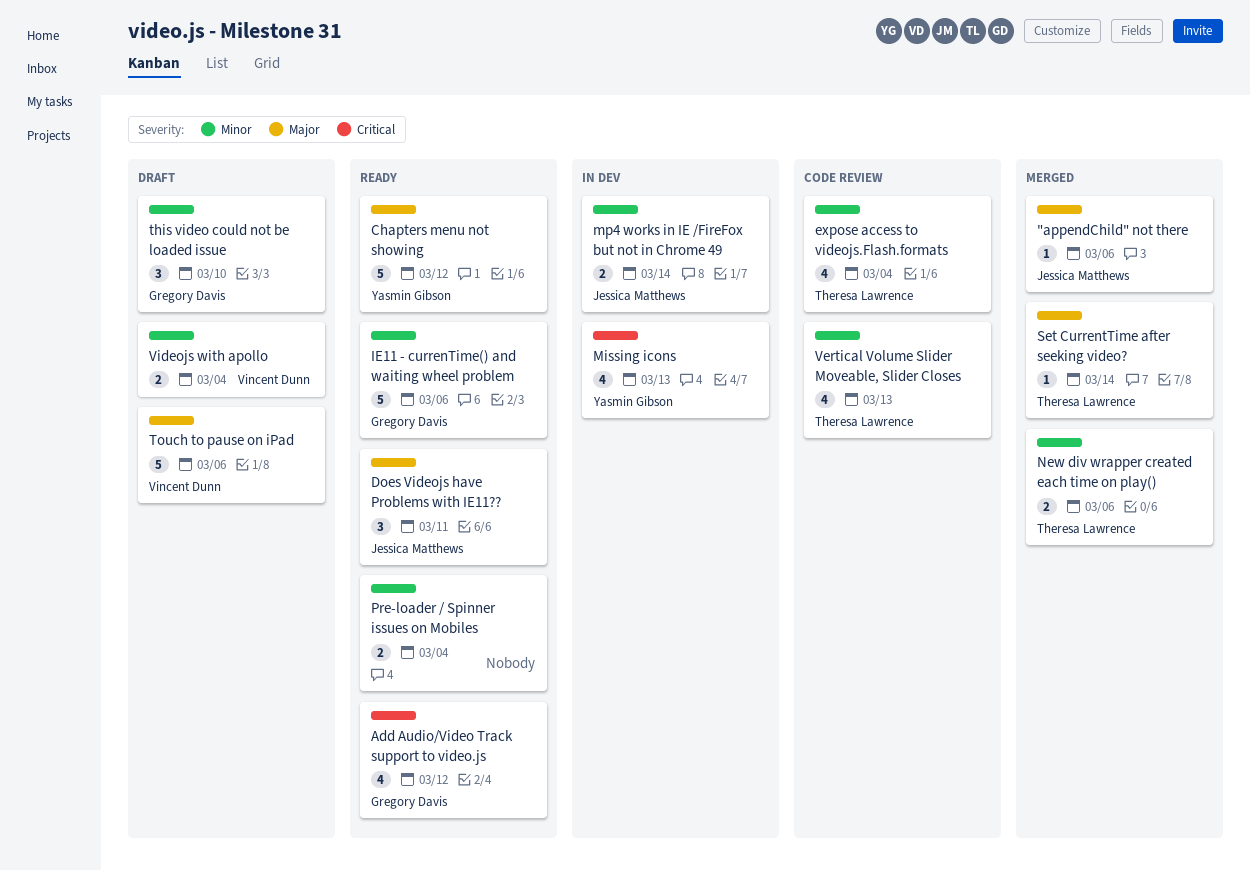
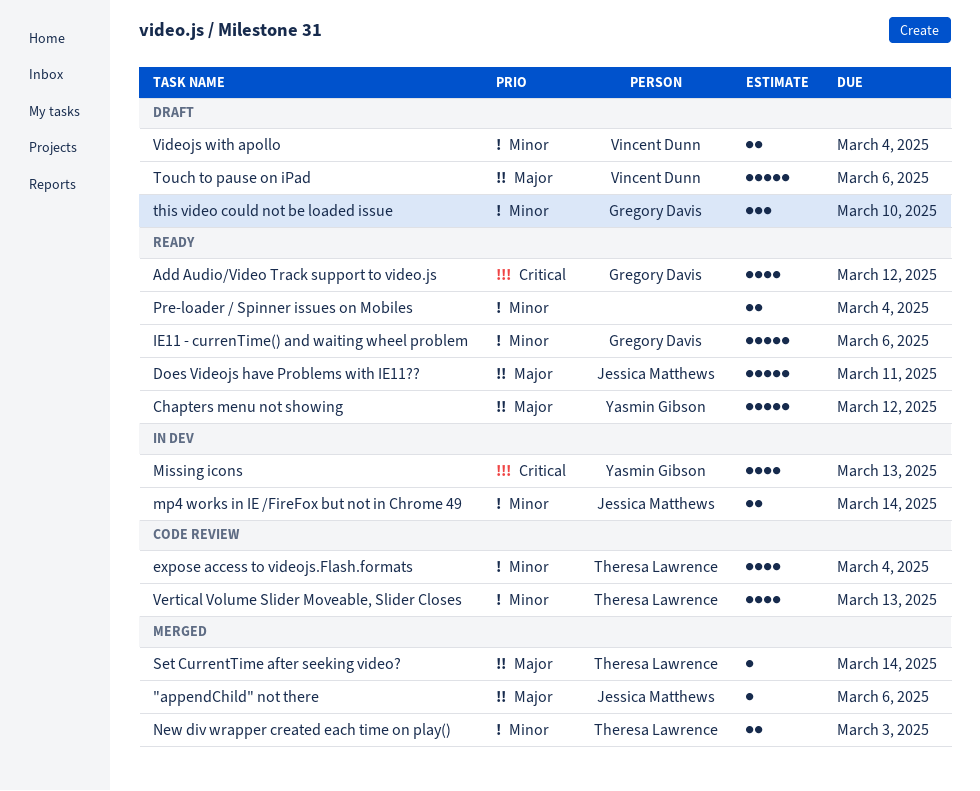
Does Videojs have Problems with IE11??, estimate: 3 -> 5
New div wrapper created each time on play(), due: Mar 6 -> Mar 3

